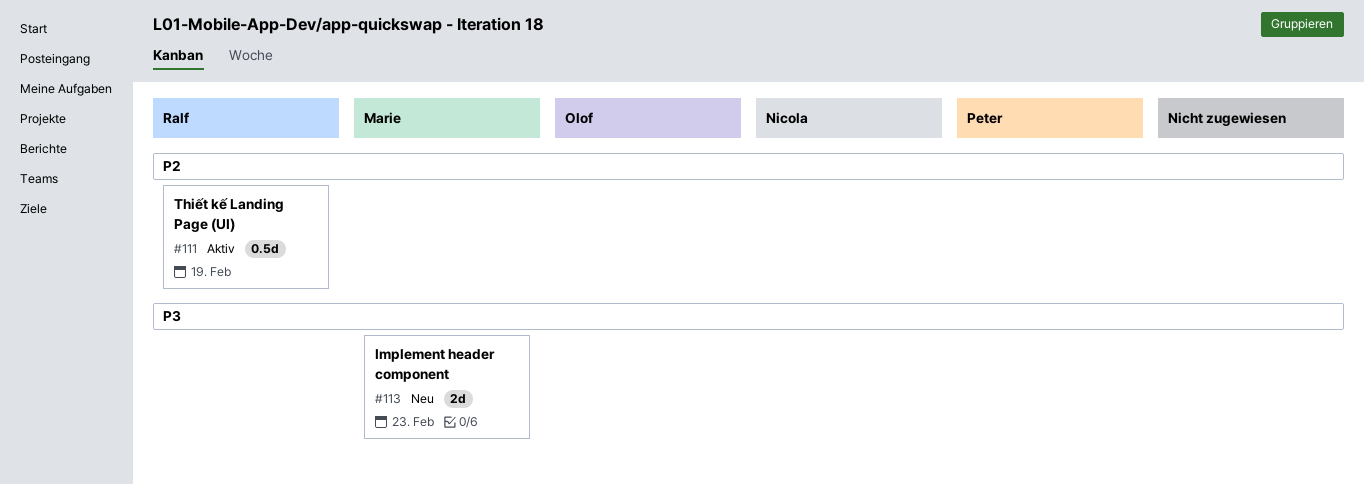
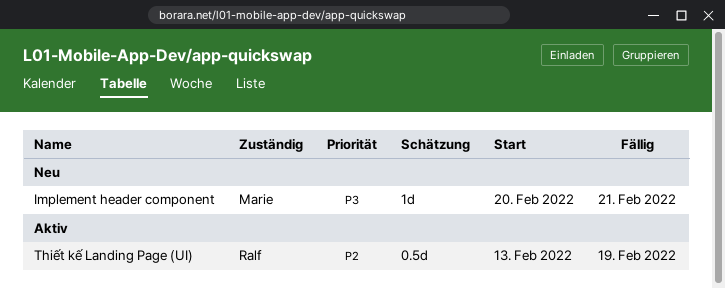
Implement header component, estimate: 2d -> 1d
Implement header component, due: Feb 23 -> Feb 21

